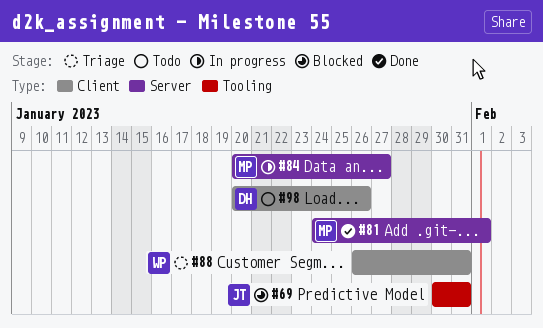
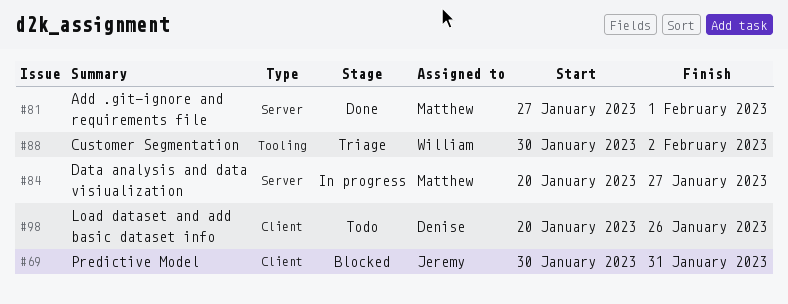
#69, label: Tooling -> Client
#81, start: Jan 24 -> Jan 27
#88, label: Client -> Tooling
#88, start: Jan 26 -> Jan 30
#88, due: Jan 31 -> Feb 2

